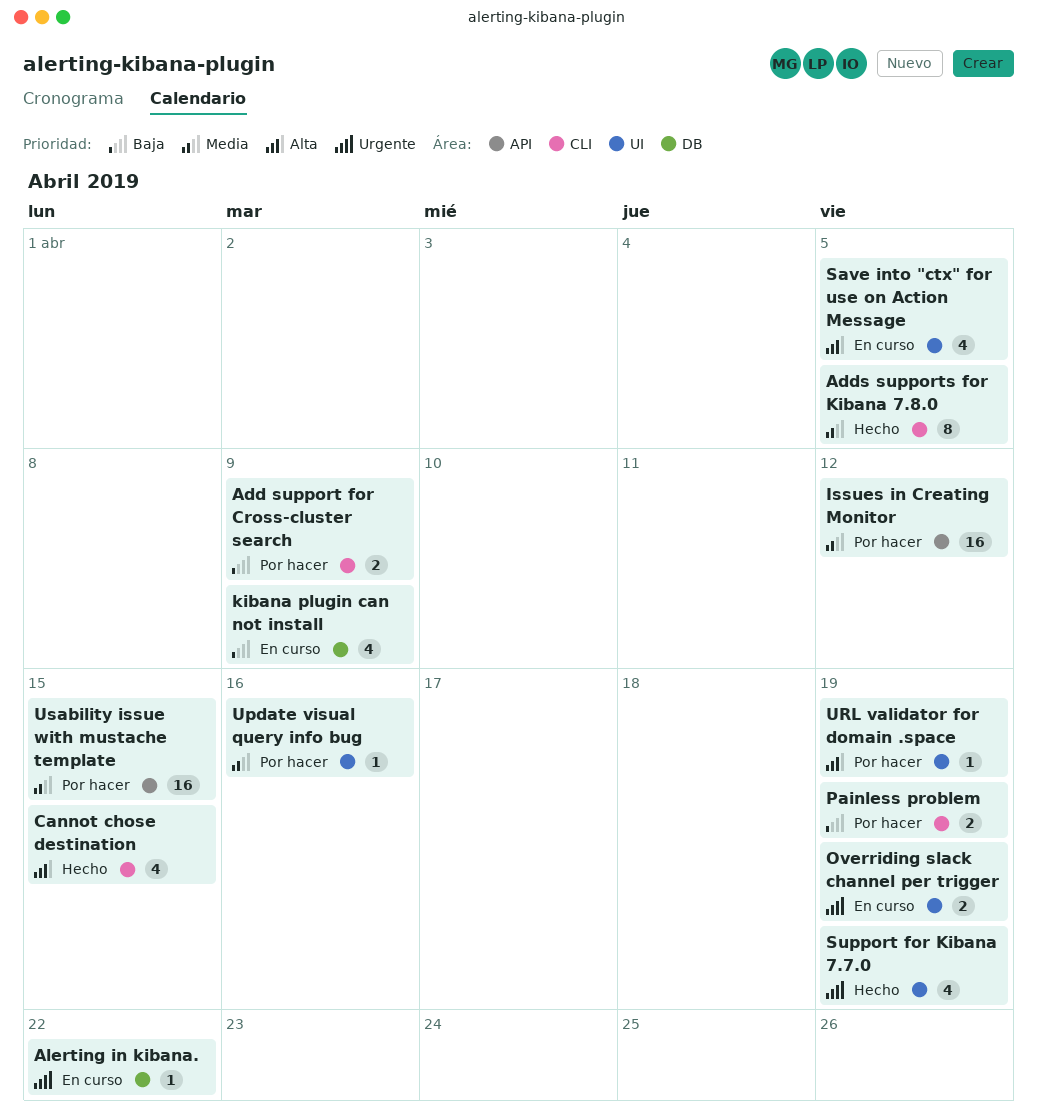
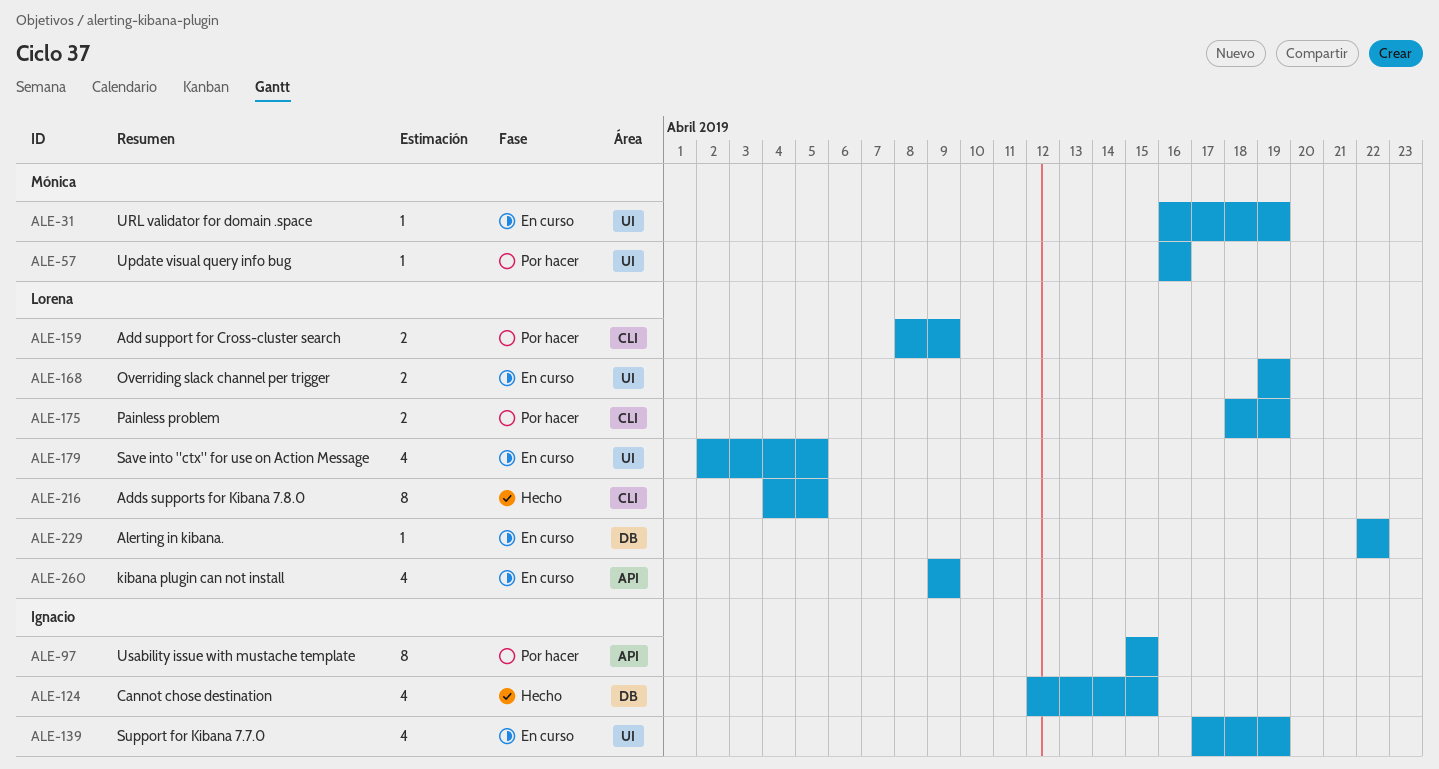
Cannot chose destination, label: CLI -> DB
Issues in Creating Monitor: present -> none
kibana plugin can not install, label: DB -> API
Support for Kibana 7.7.0, status: Hecho -> En curso
URL validator for domain .space, status: Por hacer -> En curso
Usability issue with mustache template, estimate: 16 -> 8

